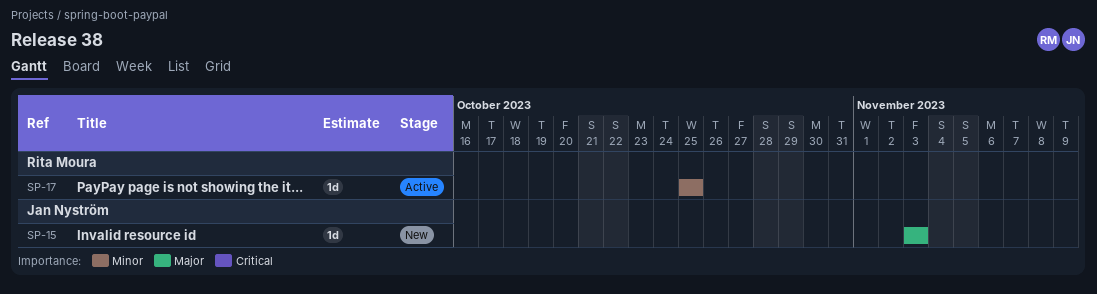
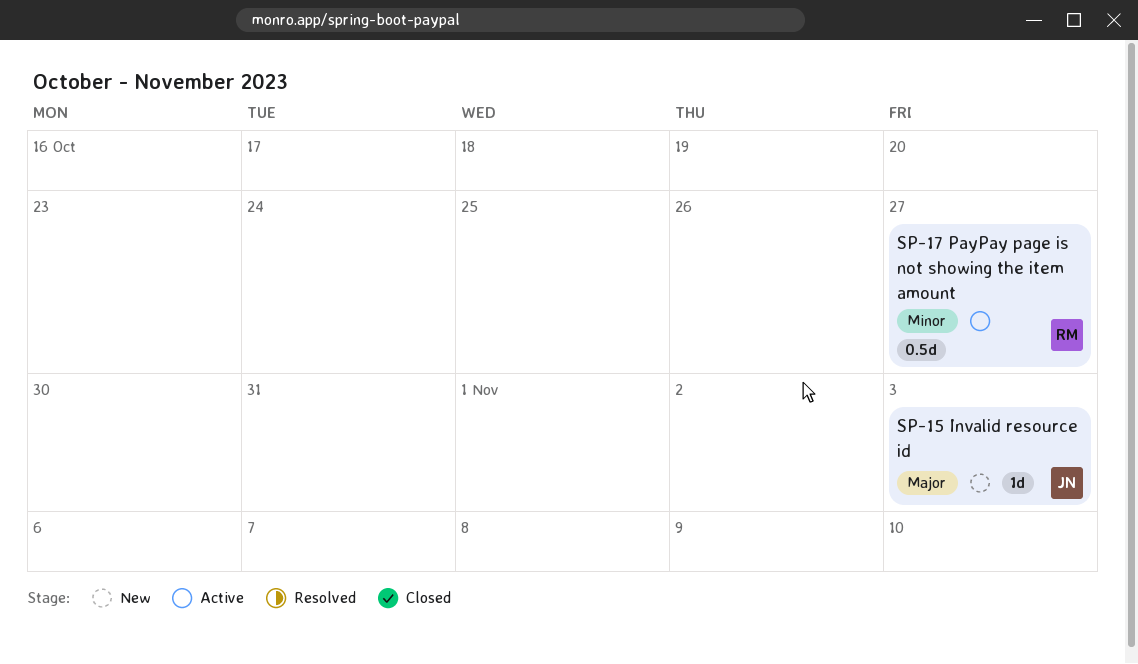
SP-17, estimate: 1d -> 0.5d
SP-17, due: Oct 25 -> Oct 27

